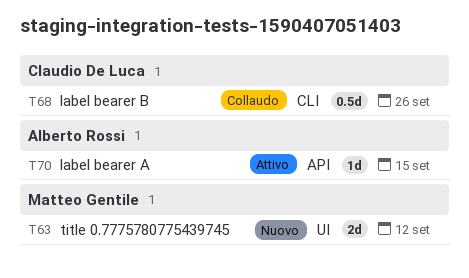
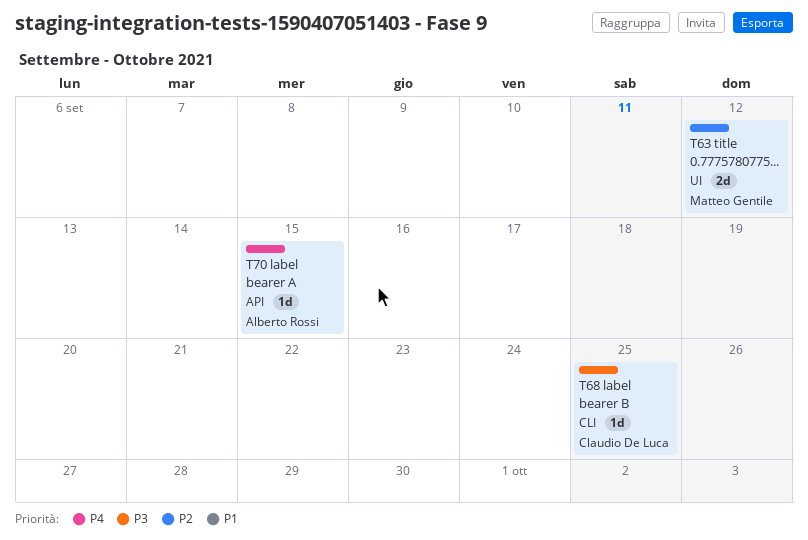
T68, estimate: 0.5d -> 1d
T68, due: Sep 26 -> Sep 25

